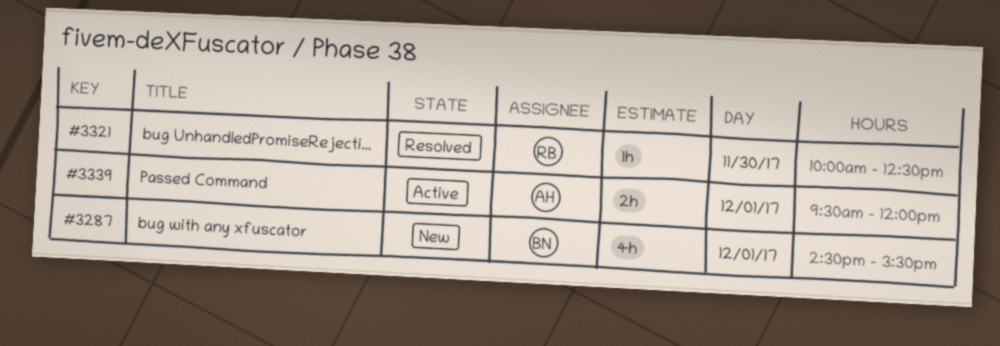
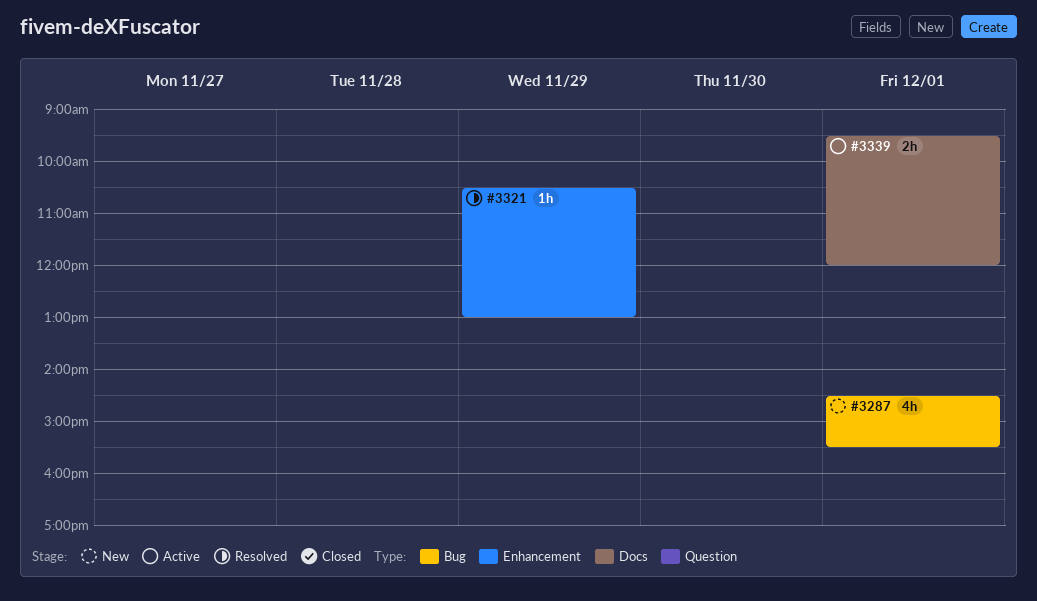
#3321, day: Nov 30 -> Nov 29
#3321, begins: 10:00 -> 10:30
#3321, ends: 12:30 -> 13:00

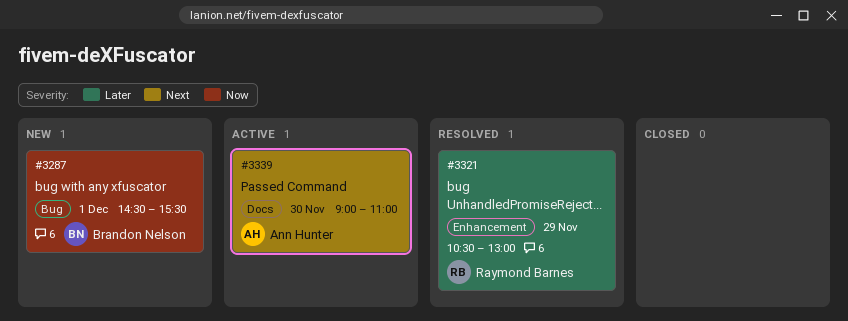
#3339, day: Dec 1 -> Nov 30
#3339, begins: 09:30 -> 09:00
#3339, ends: 12:00 -> 11:00

